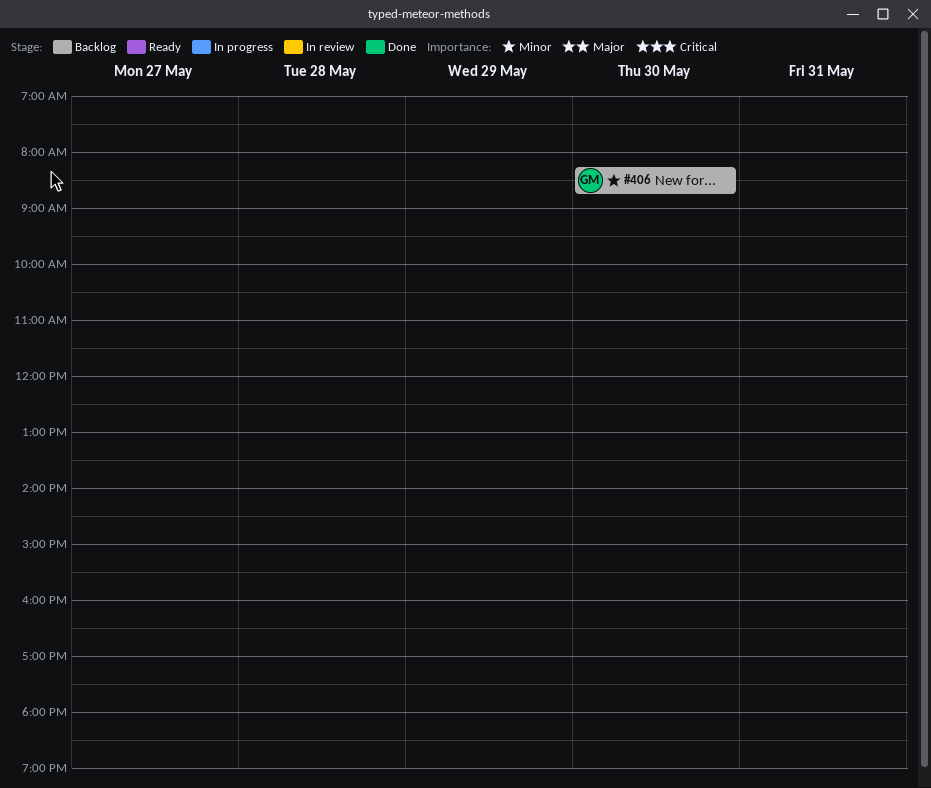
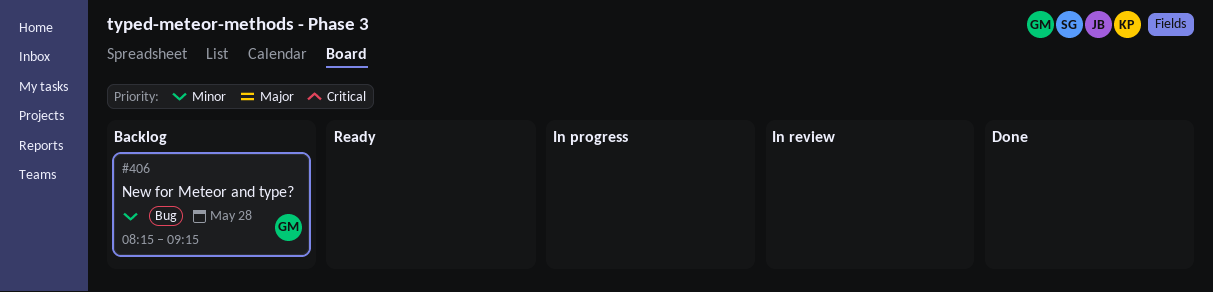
#406, day: May 30 -> May 28
#406, ends: 08:45 -> 09:15

